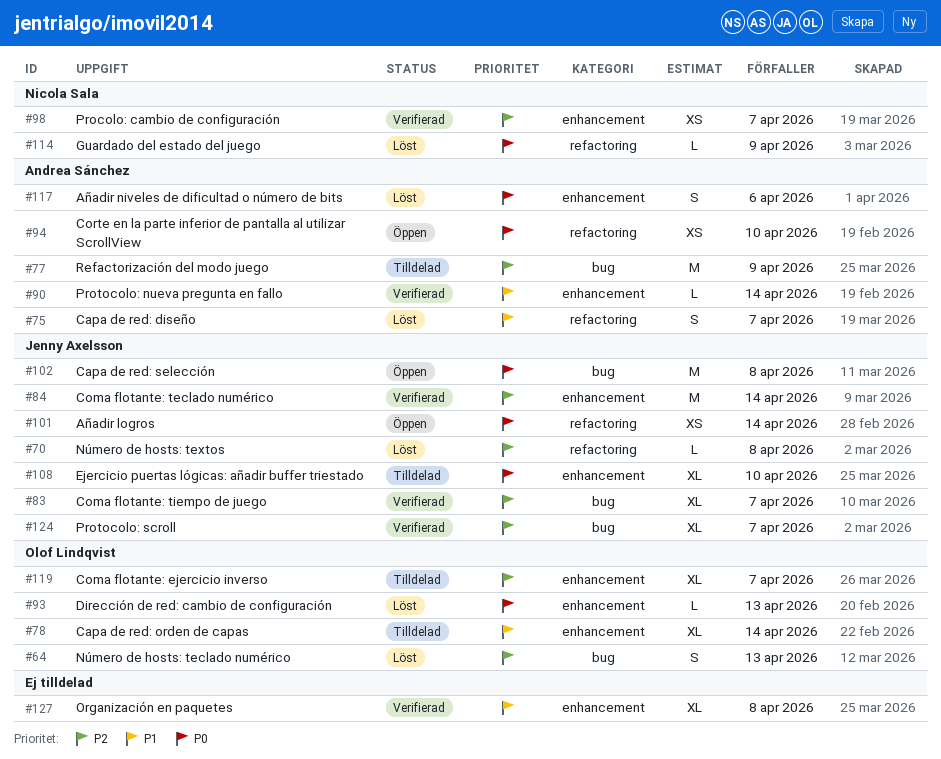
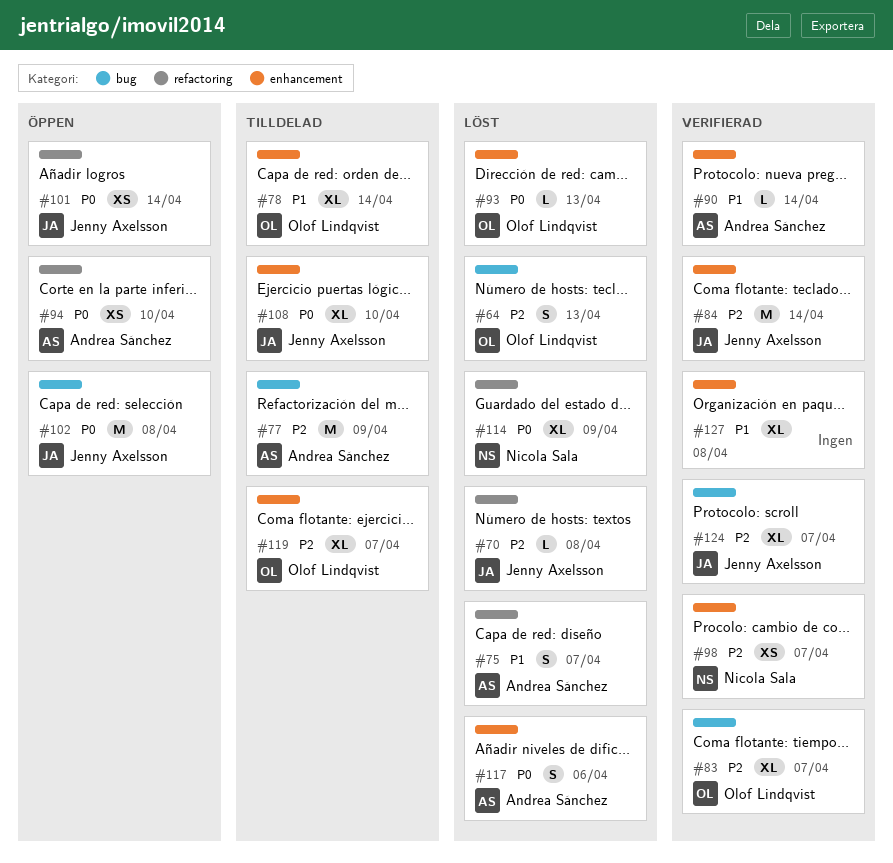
#83, owner: Jenny Axelsson -> Olof Lindqvist
#114, estimate: L -> XL

